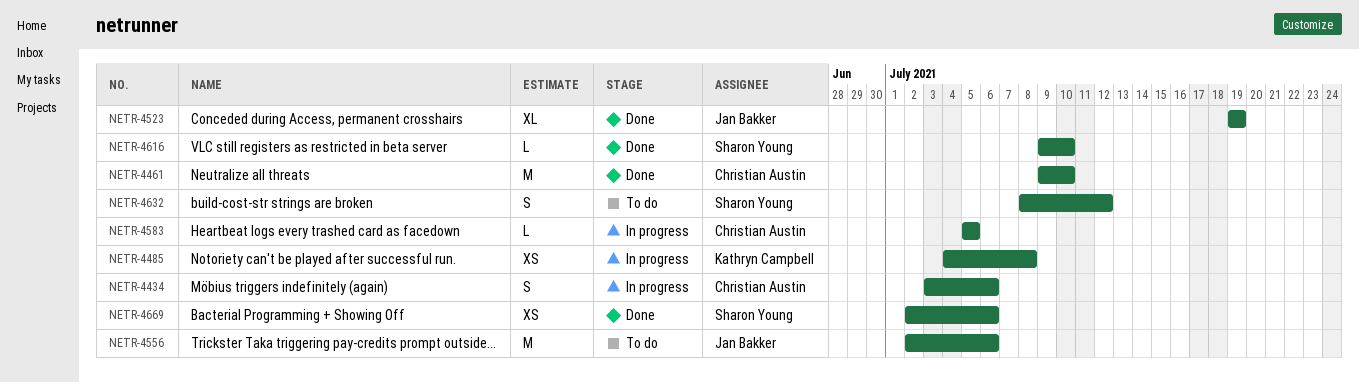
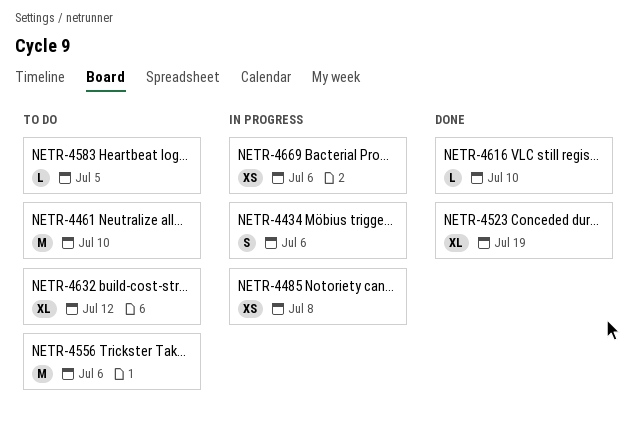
NETR-4461, status: Done -> To do
NETR-4583, status: In progress -> To do
NETR-4632, estimate: S -> XL
NETR-4669, status: Done -> In progress

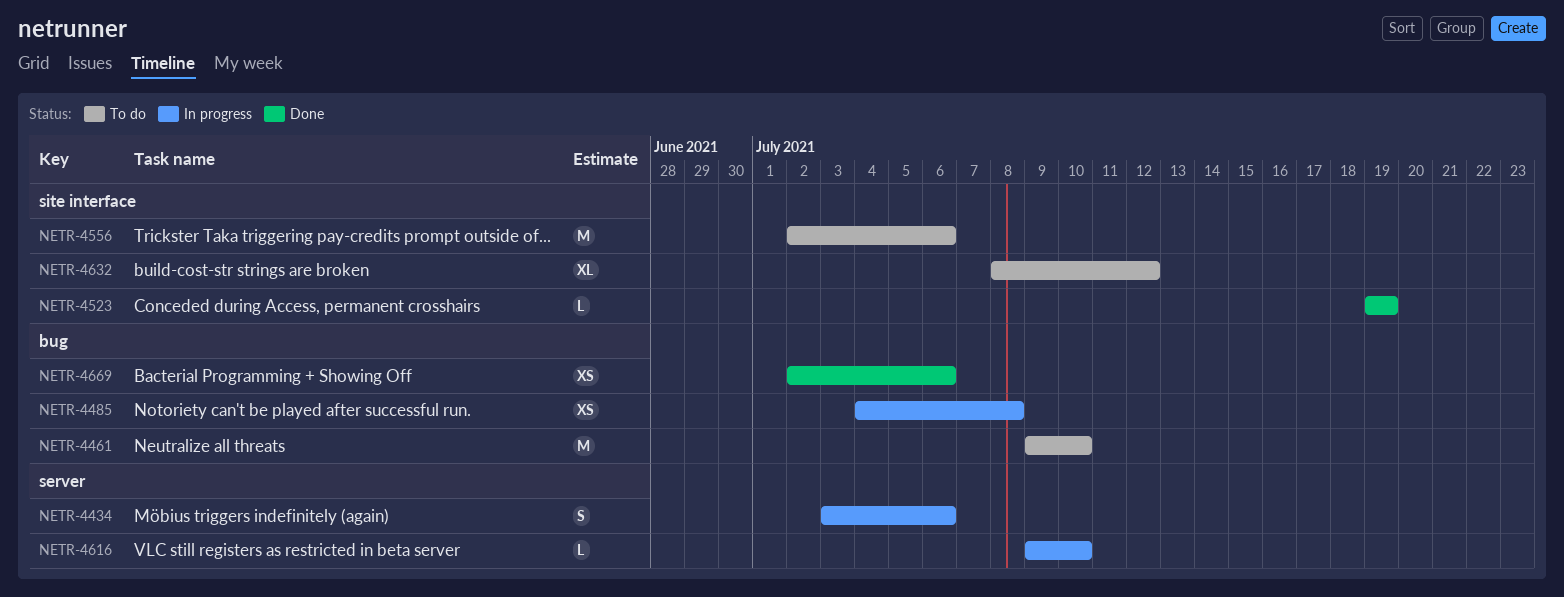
NETR-4523, estimate: XL -> L
NETR-4583: present -> none
NETR-4616, status: Done -> In progress
NETR-4669, status: In progress -> Done

